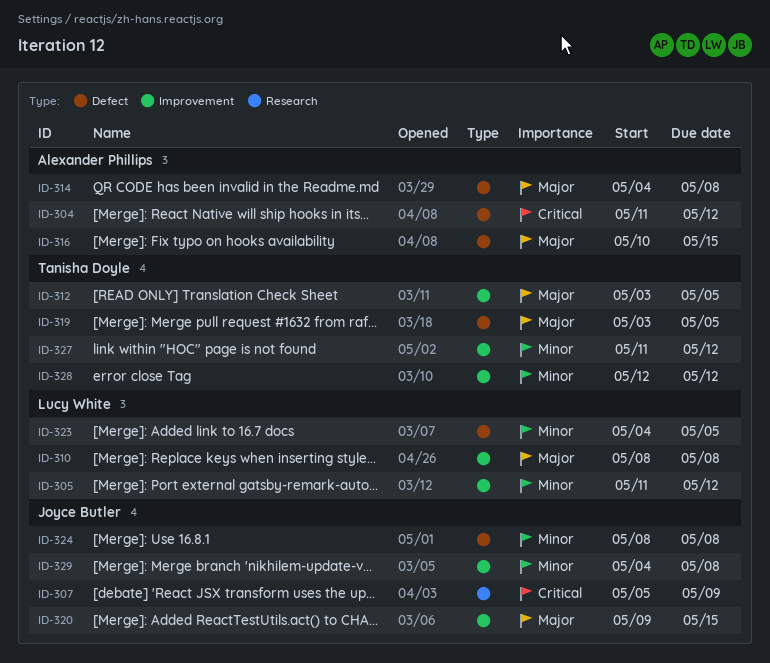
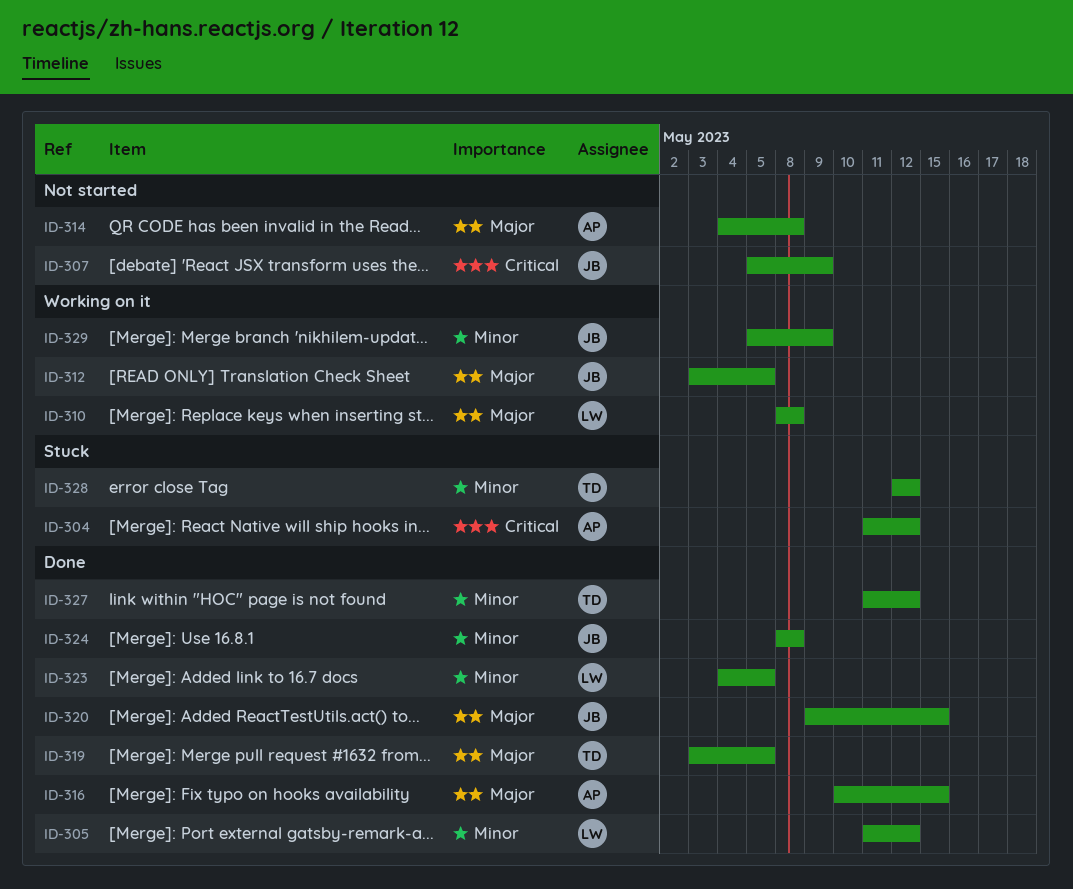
ID-312, owner: Tanisha Doyle -> Joyce Butler
ID-329, start: May 4 -> May 5
ID-329, due: May 8 -> May 9

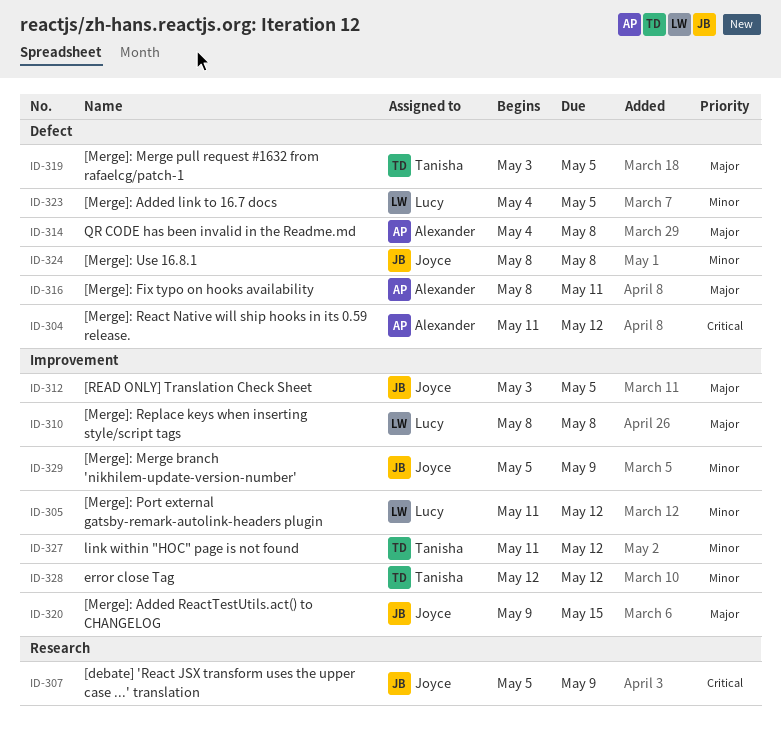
ID-316, start: May 10 -> May 8
ID-316, due: May 15 -> May 11

